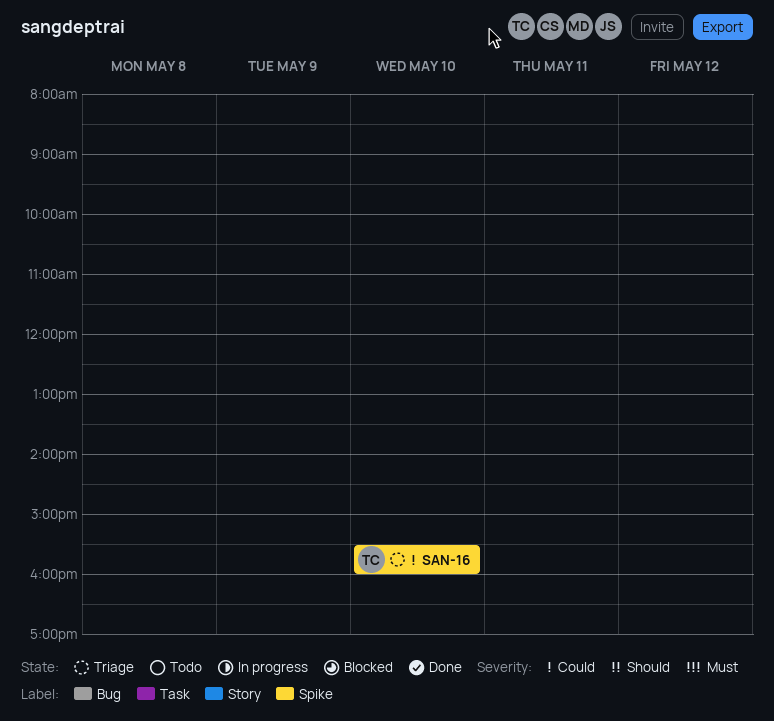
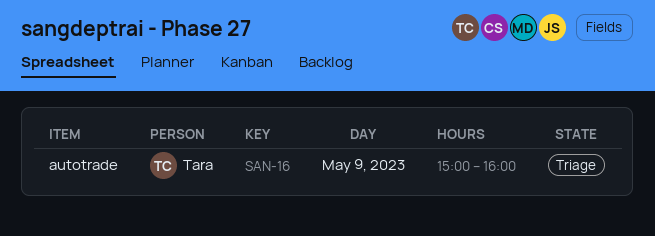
SAN-16, day: May 10 -> May 9
SAN-16, begins: 15:30 -> 15:00

